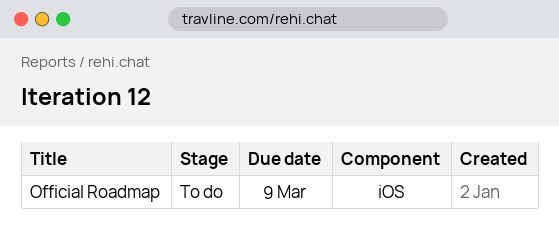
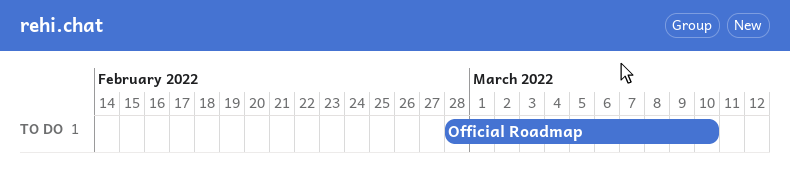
Official Roadmap, due: Mar 9 -> Mar 10

